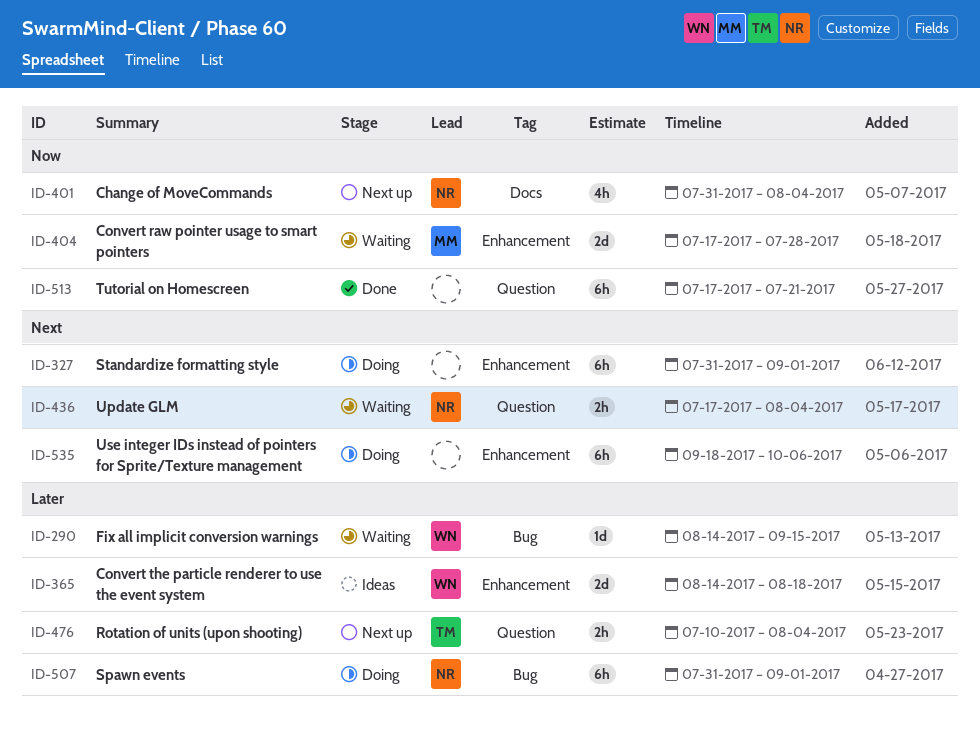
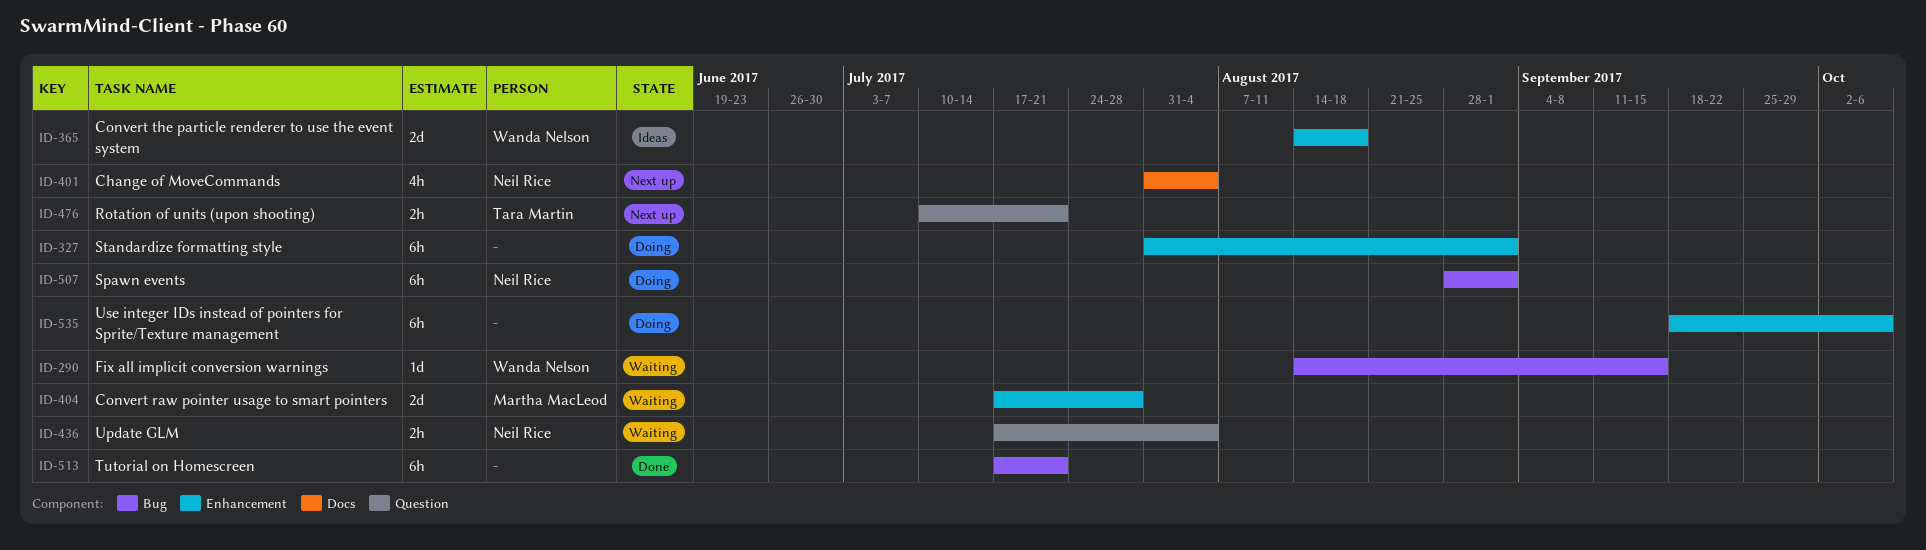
ID-476, due: Aug 4 -> Jul 21
ID-507, start: Jul 31 -> Aug 28
ID-513, label: Question -> Bug

